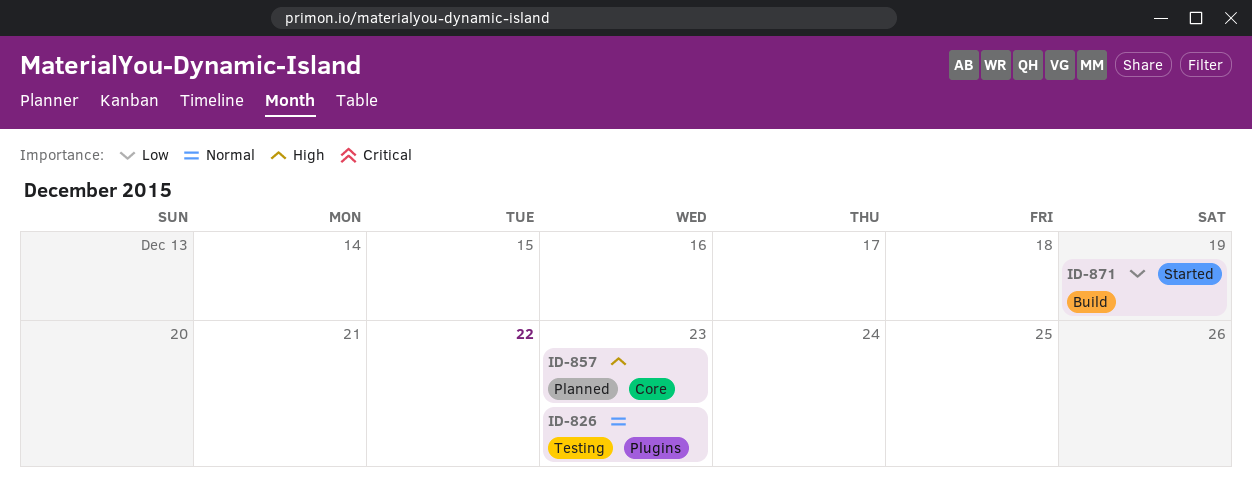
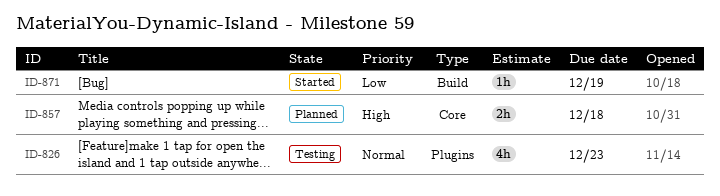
ID-857, due: Dec 23 -> Dec 18

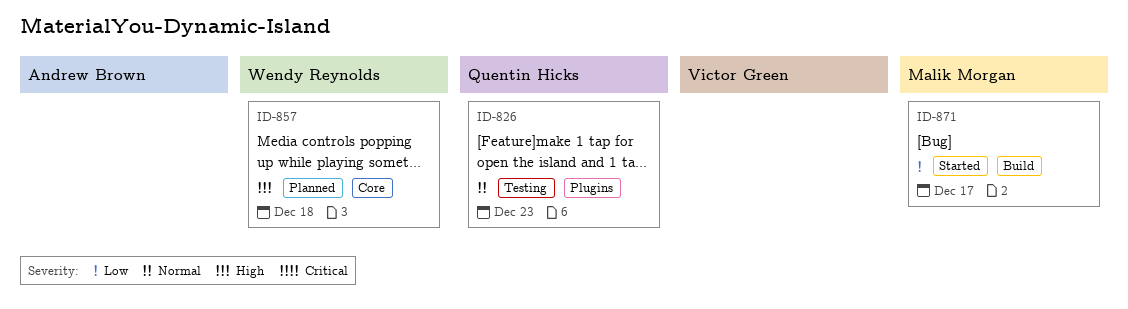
ID-871, due: Dec 19 -> Dec 17

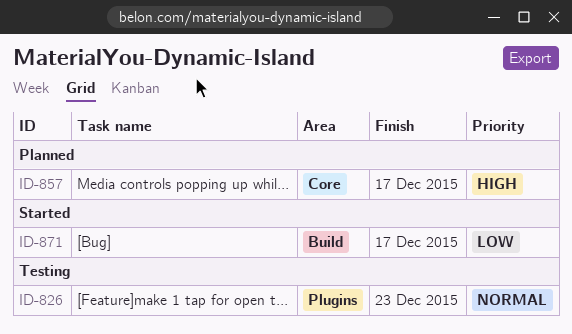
ID-857, due: Dec 18 -> Dec 17

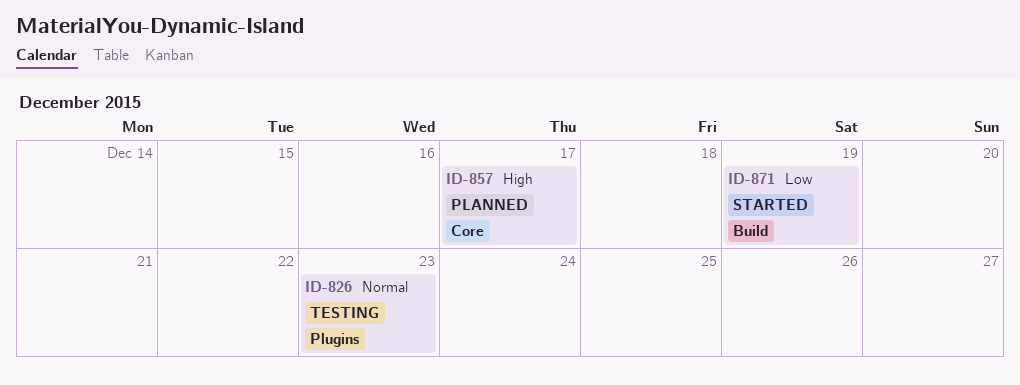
ID-871, due: Dec 17 -> Dec 19

